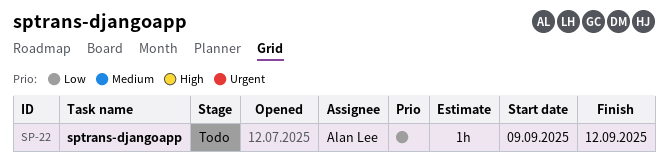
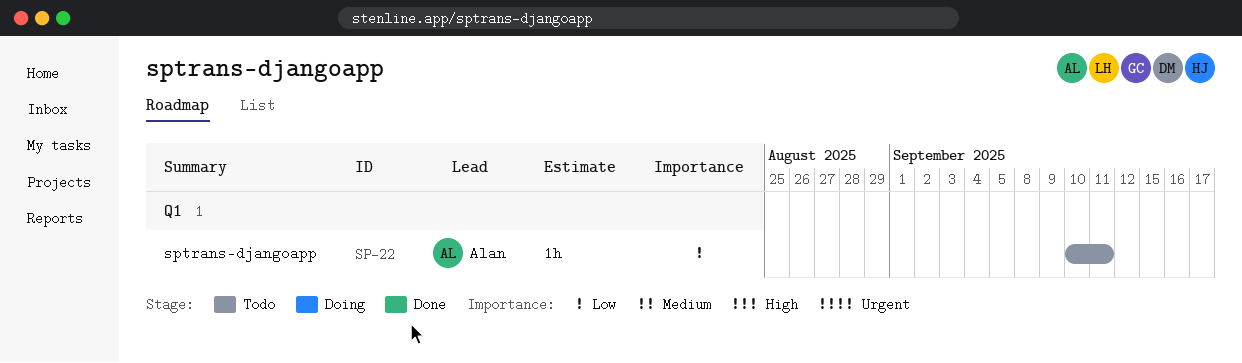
SP-22, start: Sep 9 -> Sep 10
SP-22, due: Sep 12 -> Sep 11

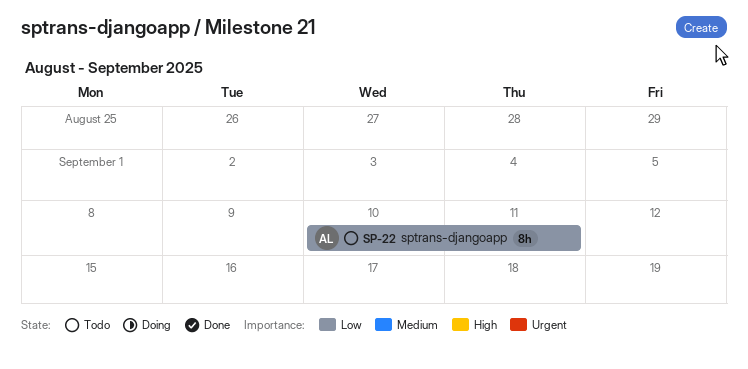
SP-22, estimate: 1h -> 8h

